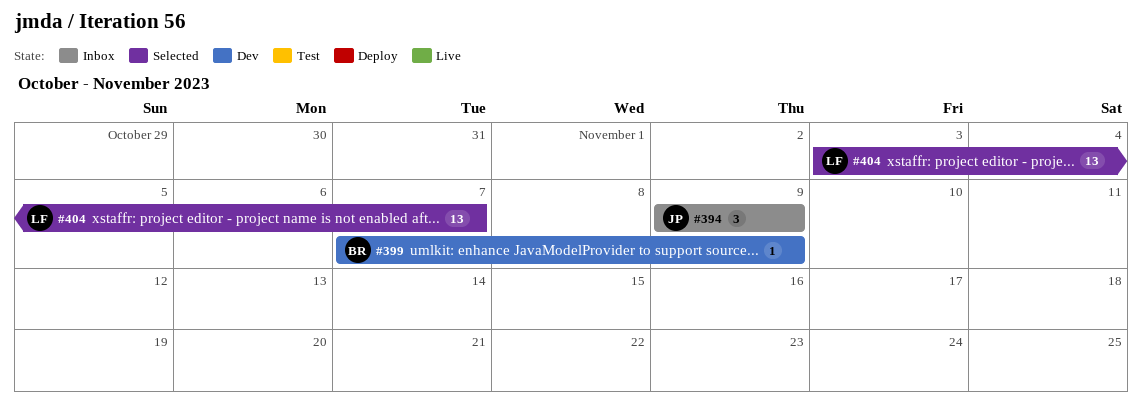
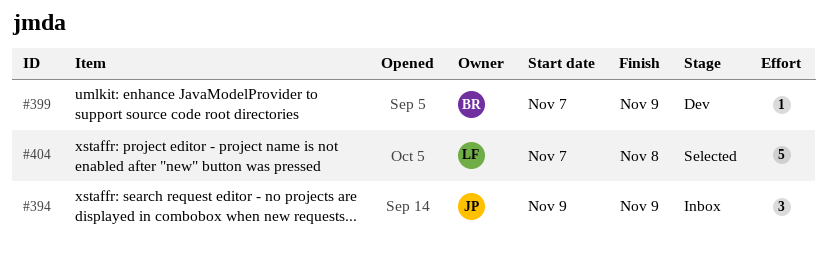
#404, estimate: 13 -> 5
#404, start: Nov 3 -> Nov 7
#404, due: Nov 7 -> Nov 8

